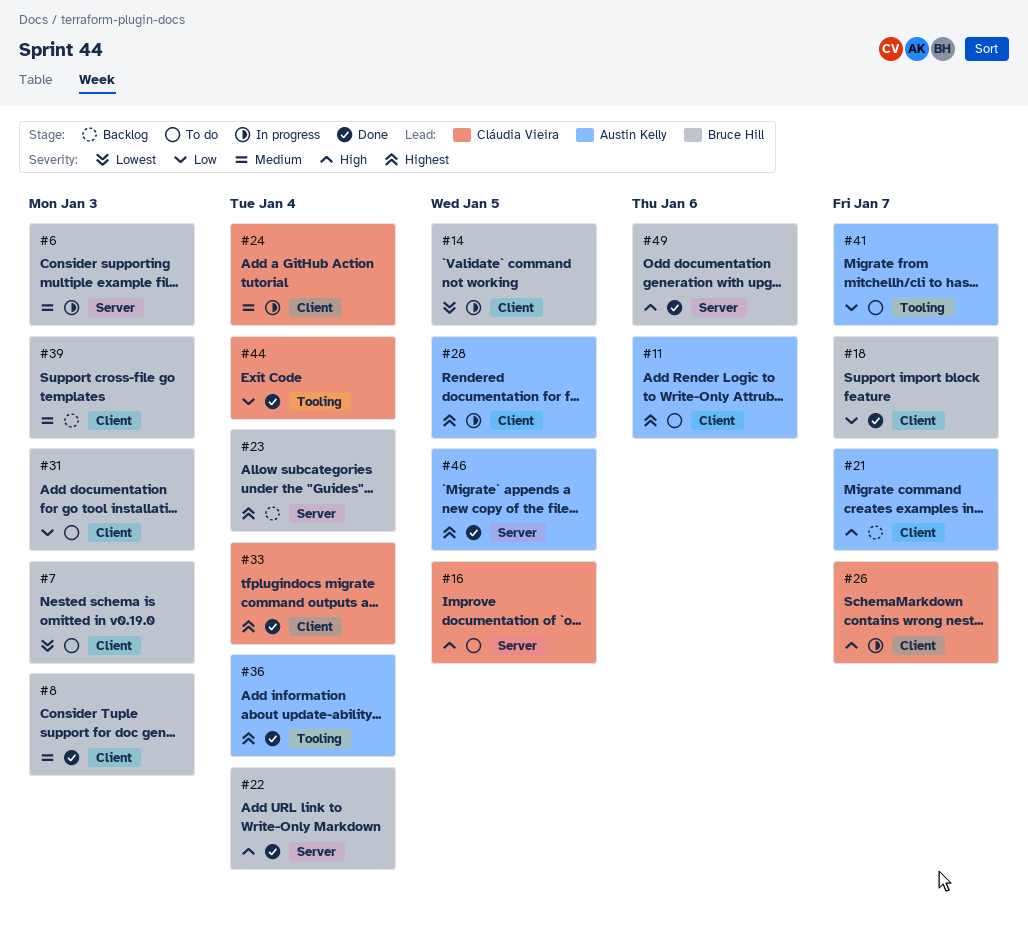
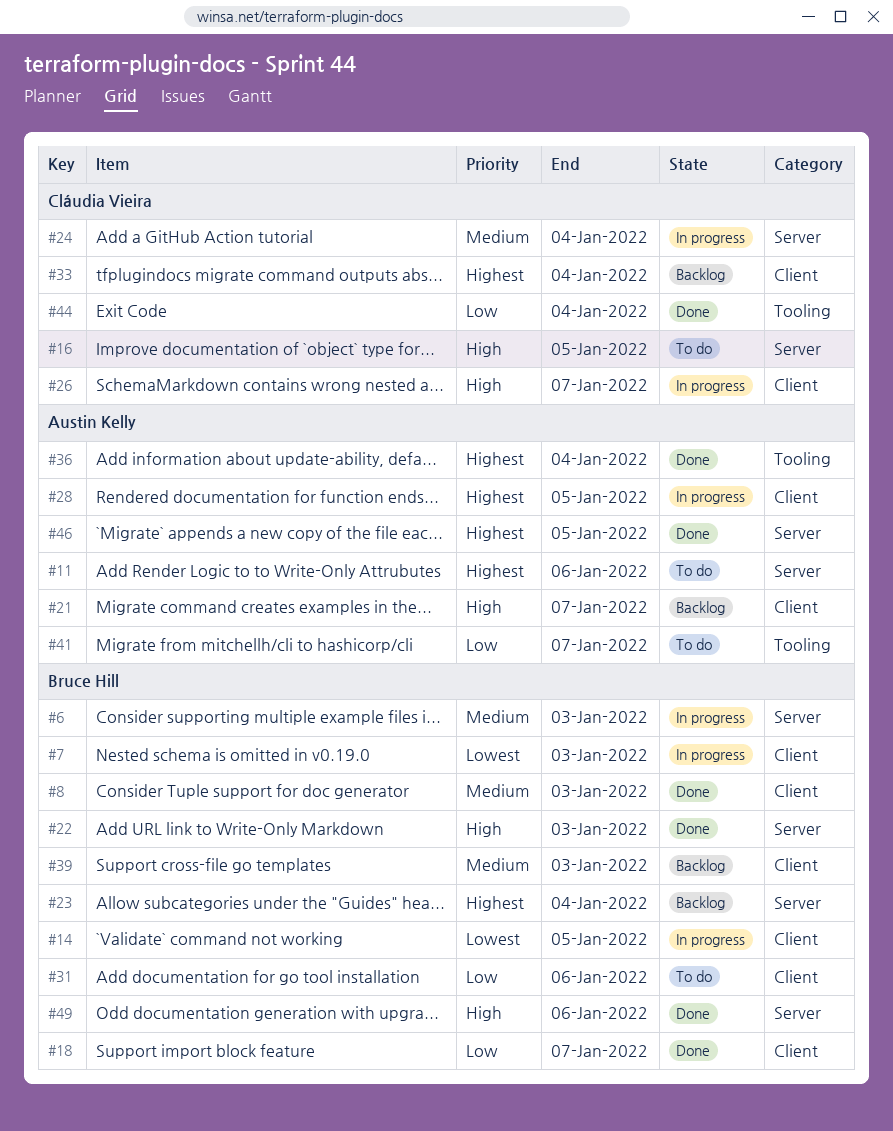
#7, status: To do -> In progress
#11, label: Client -> Server
#22, due: Jan 4 -> Jan 3
#24, label: Client -> Server
#31, due: Jan 3 -> Jan 6
#33, status: Done -> Backlog

